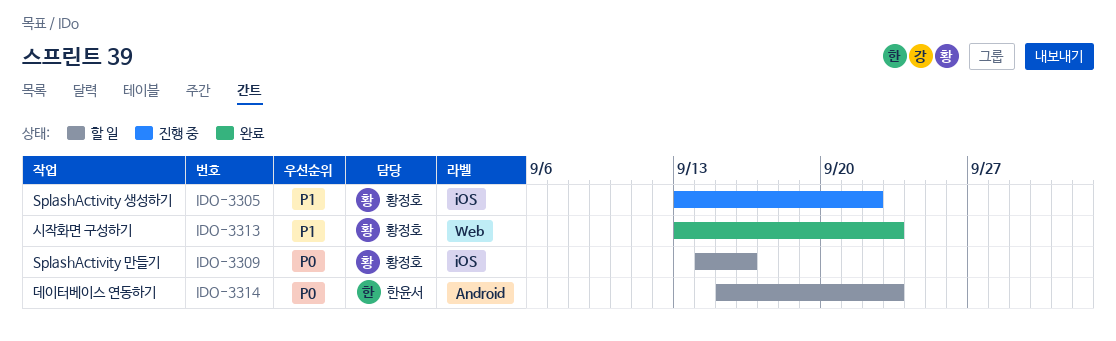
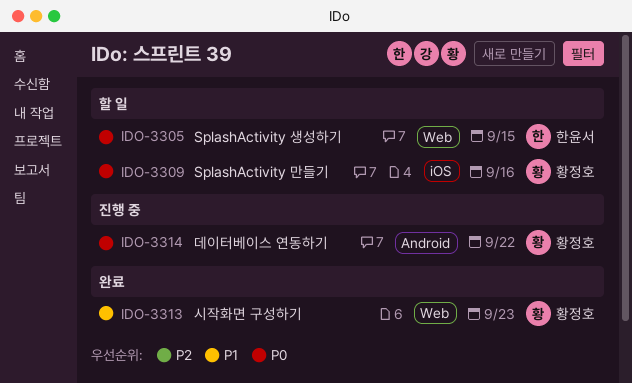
IDO-3305, status: 진행 중 -> 할 일
IDO-3305, owner: 황정호 -> 한윤서
IDO-3305, priority: P1 -> P0
IDO-3305, label: iOS -> Web
IDO-3305, due: Sep 22 -> Sep 15
IDO-3314, status: 할 일 -> 진행 중
IDO-3314, owner: 한윤서 -> 황정호
IDO-3314, due: Sep 23 -> Sep 22

